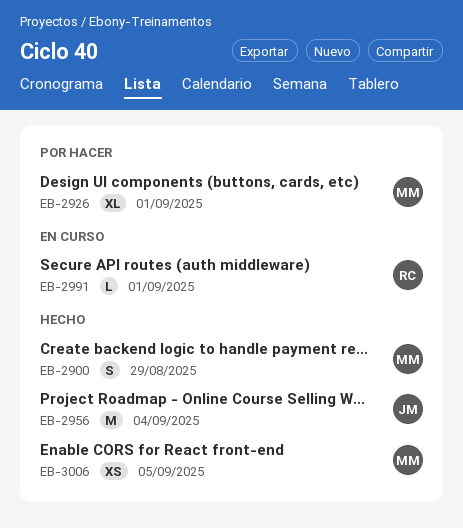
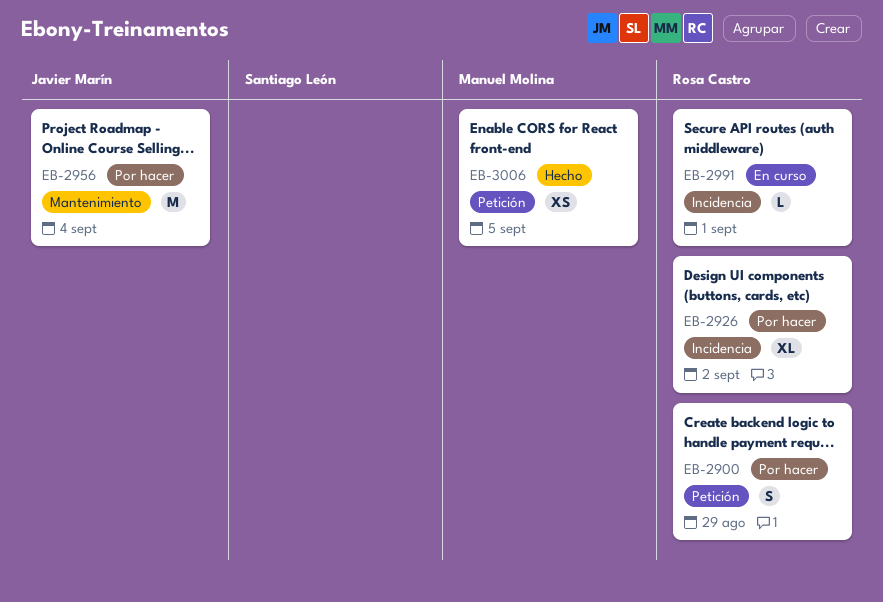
EB-2900, status: Hecho -> Por hacer
EB-2900, owner: Manuel Molina -> Rosa Castro
EB-2926, owner: Manuel Molina -> Rosa Castro
EB-2926, due: Sep 1 -> Sep 2
EB-2956, status: Hecho -> Por hacer

